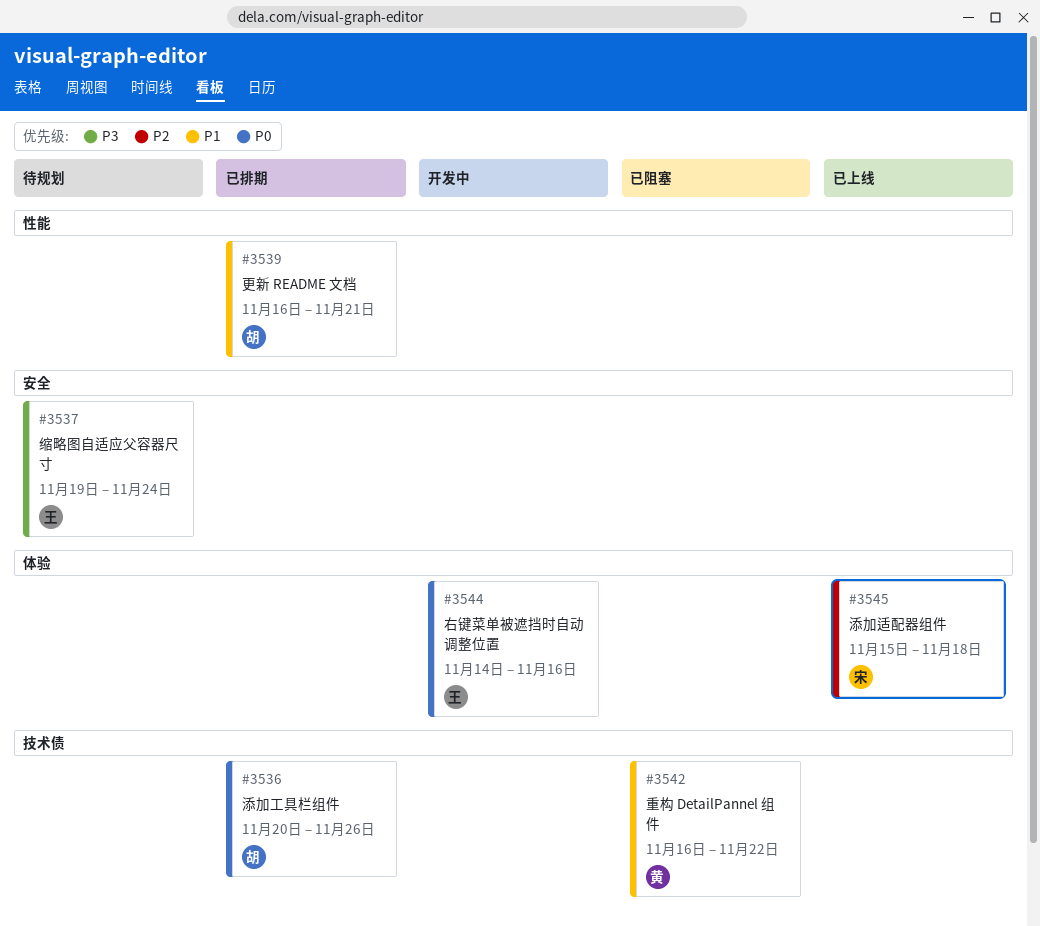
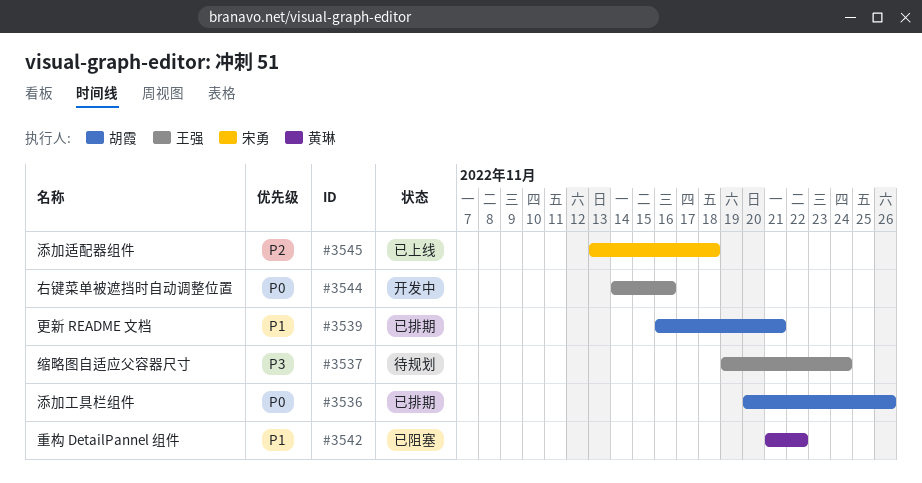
#3542, start: Nov 16 -> Nov 21
#3545, start: Nov 15 -> Nov 13

